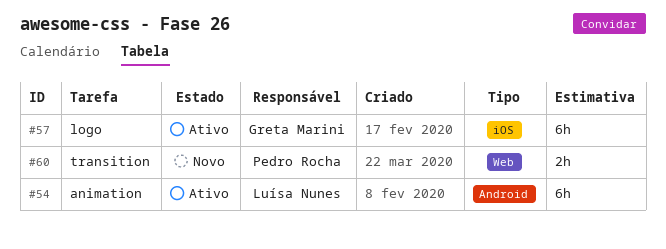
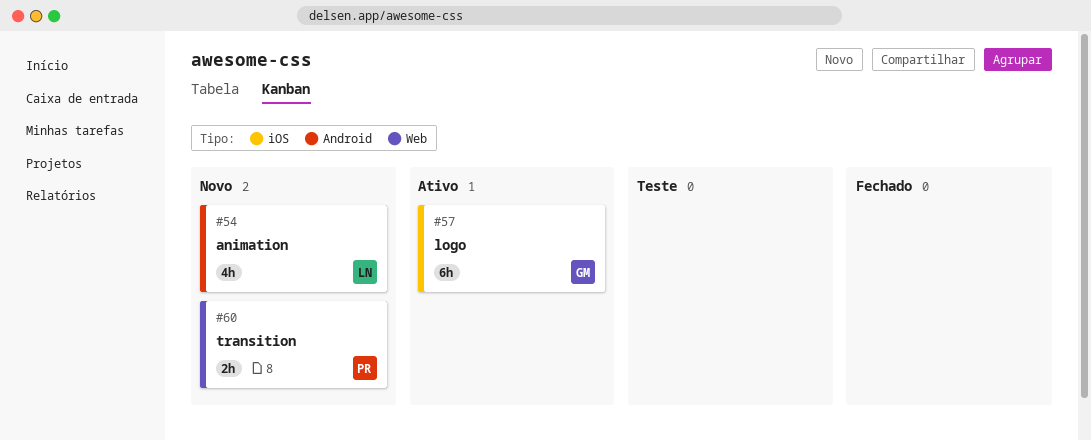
#54, status: Ativo -> Novo
#54, estimate: 6h -> 4h

